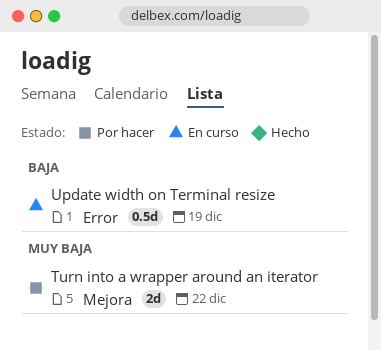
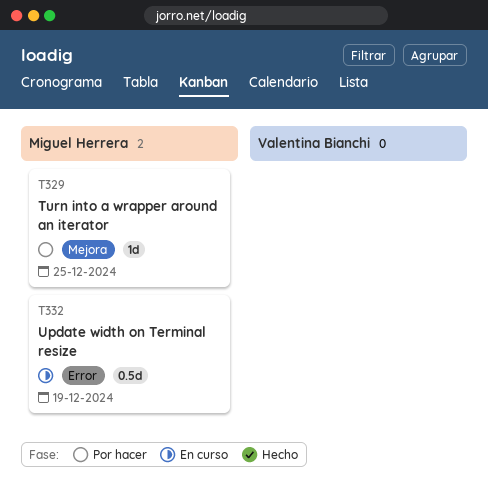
Turn into a wrapper around an iterator, estimate: 2d -> 1d
Turn into a wrapper around an iterator, due: Dec 22 -> Dec 25

